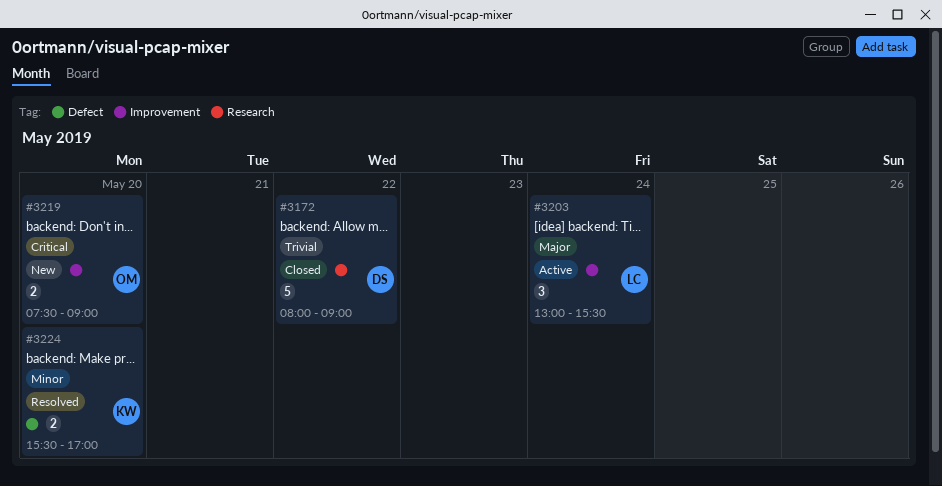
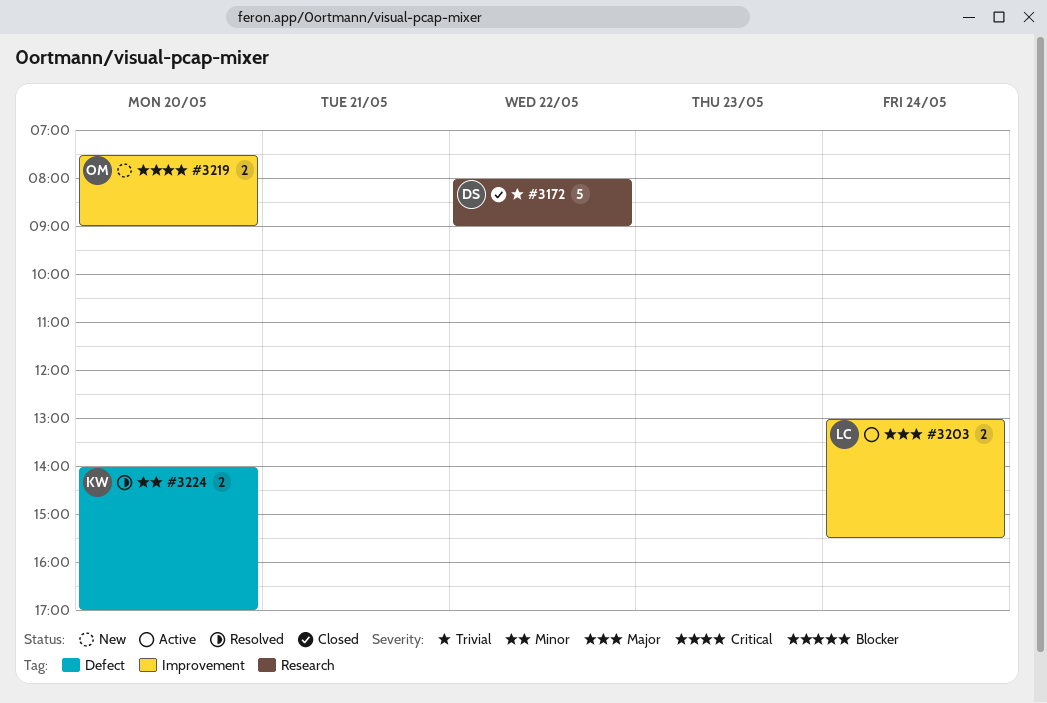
#3203, estimate: 3 -> 2
#3224, begins: 15:30 -> 14:00

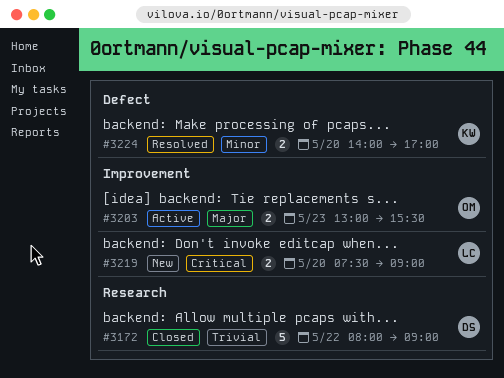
#3203, owner: LC -> OM
#3203, day: May 24 -> May 23
#3219, owner: OM -> LC

